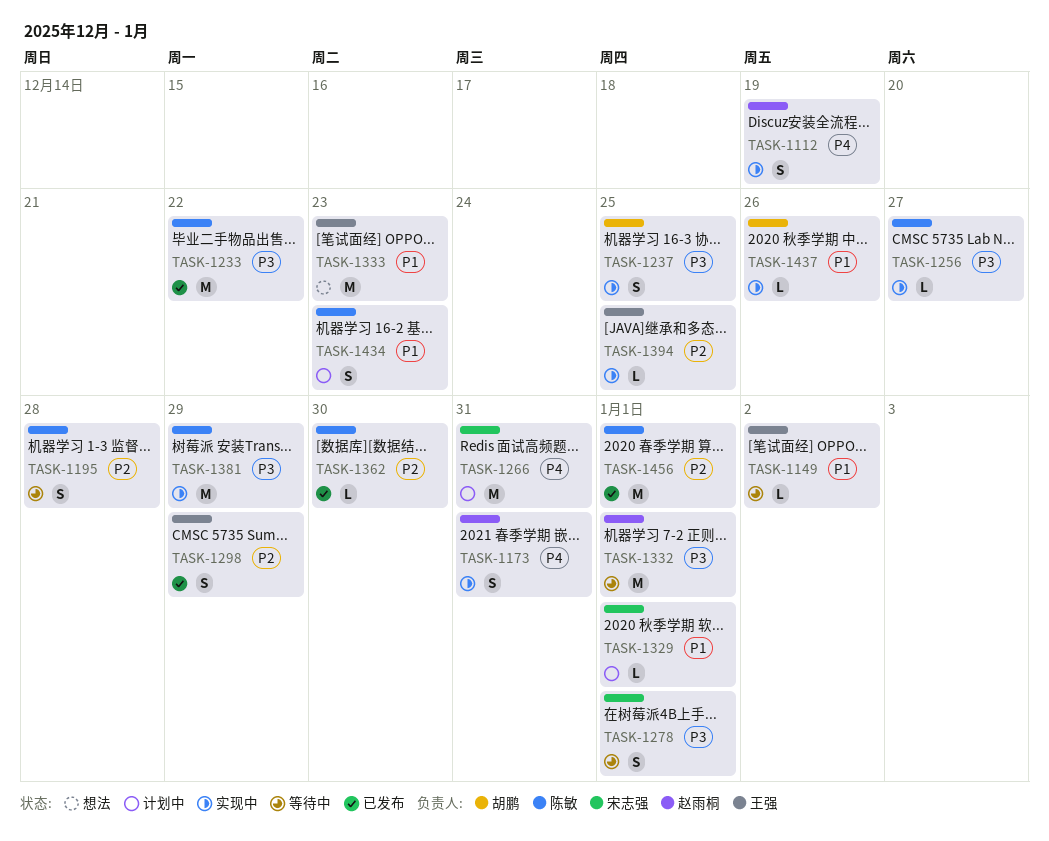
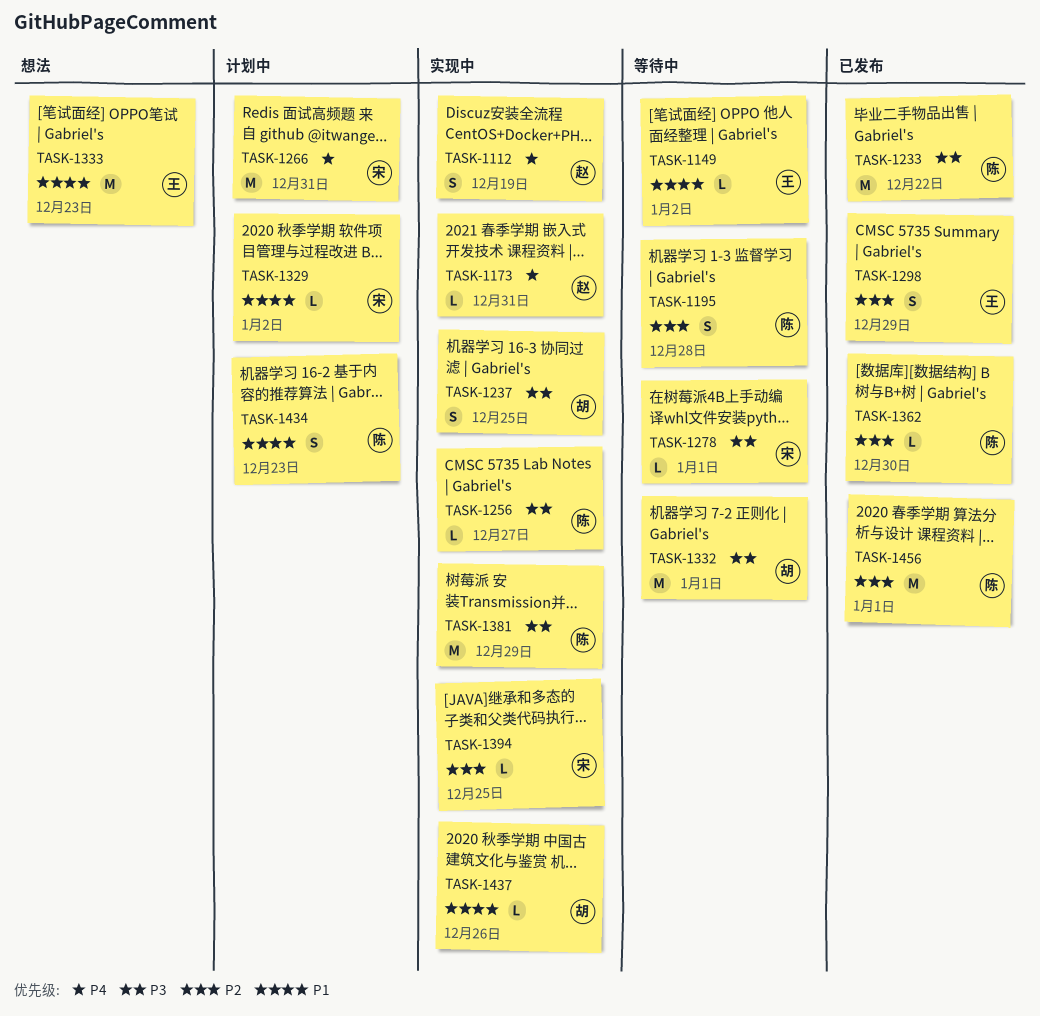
TASK-1173, estimate: S -> L
TASK-1278, estimate: S -> L
TASK-1329, due: Jan 1 -> Jan 2
TASK-1332, owner: 赵雨桐 -> 胡鹏
TASK-1394, owner: 王强 -> 宋志强

